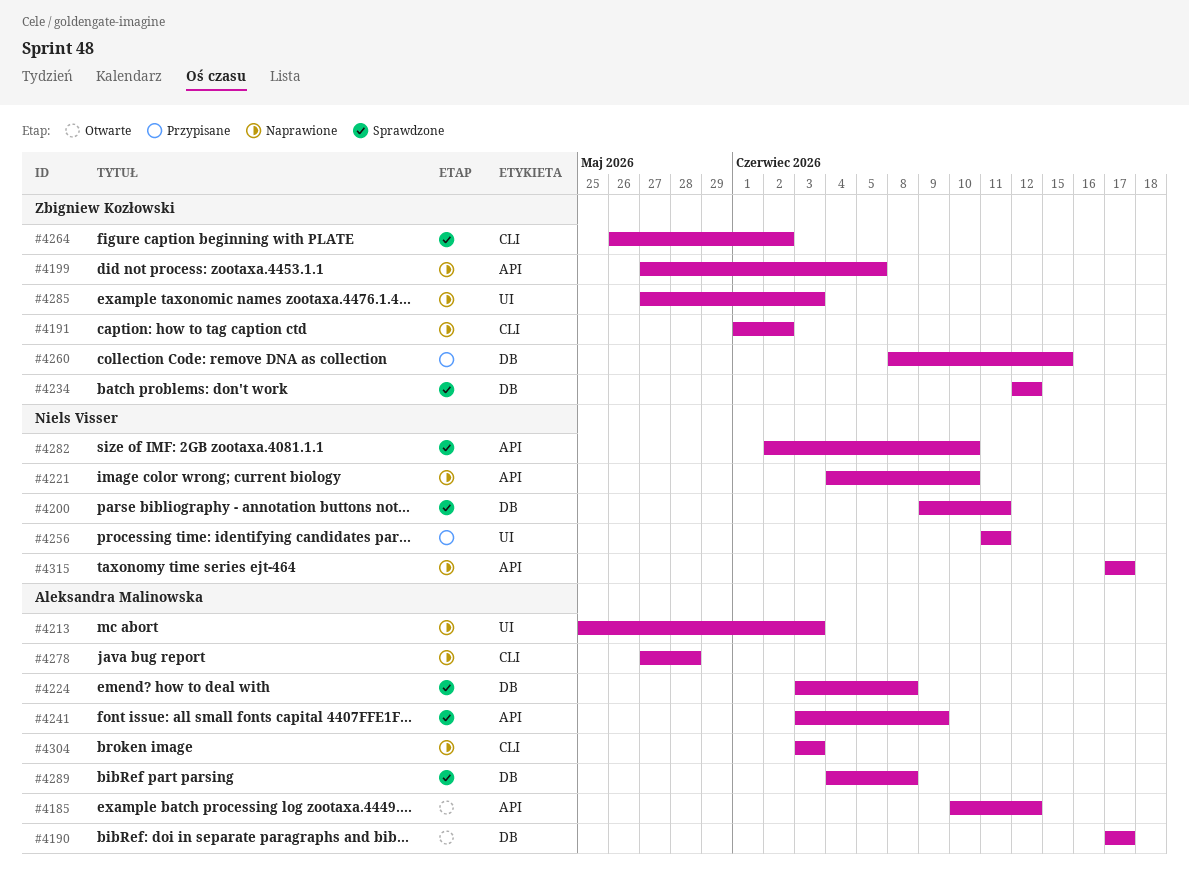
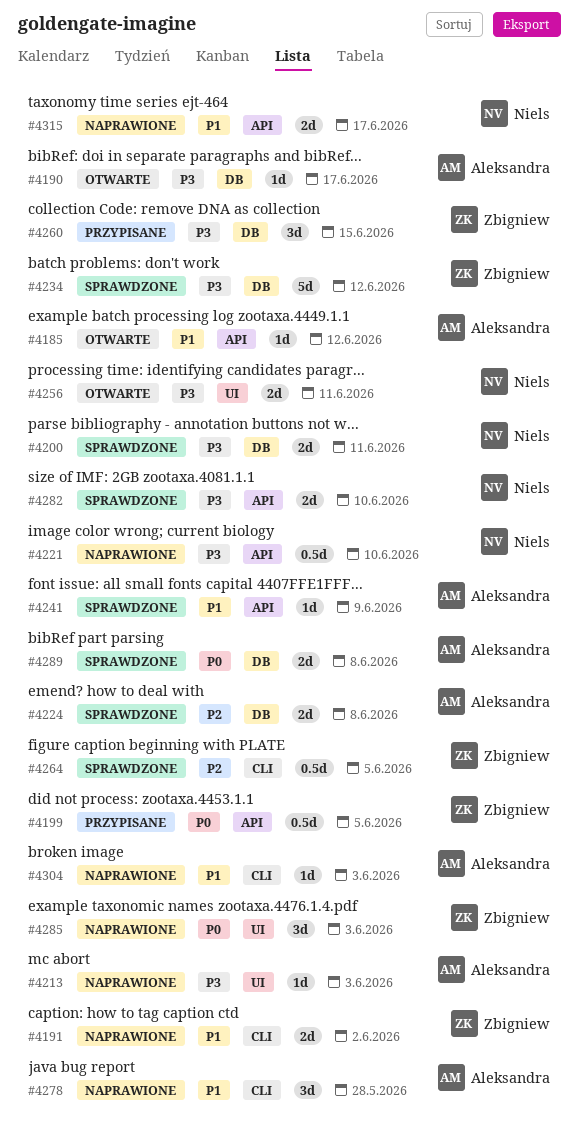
#4199, status: Naprawione -> Przypisane
#4256, status: Przypisane -> Otwarte
#4264, due: Jun 2 -> Jun 5

